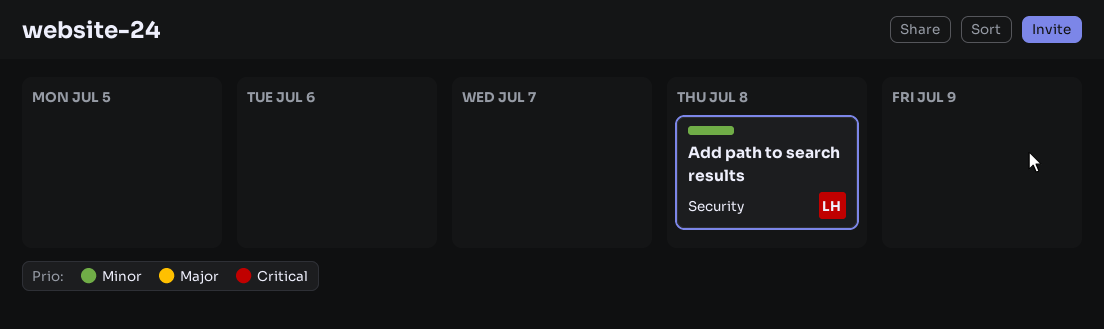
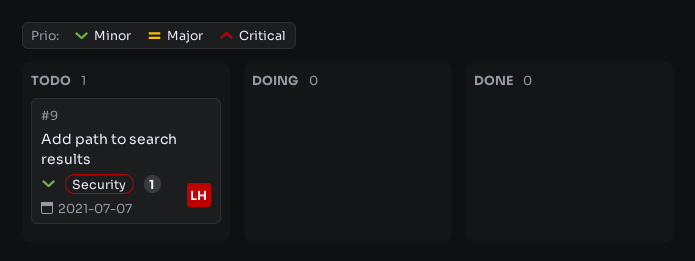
Add path to search results, due: Jul 8 -> Jul 7

